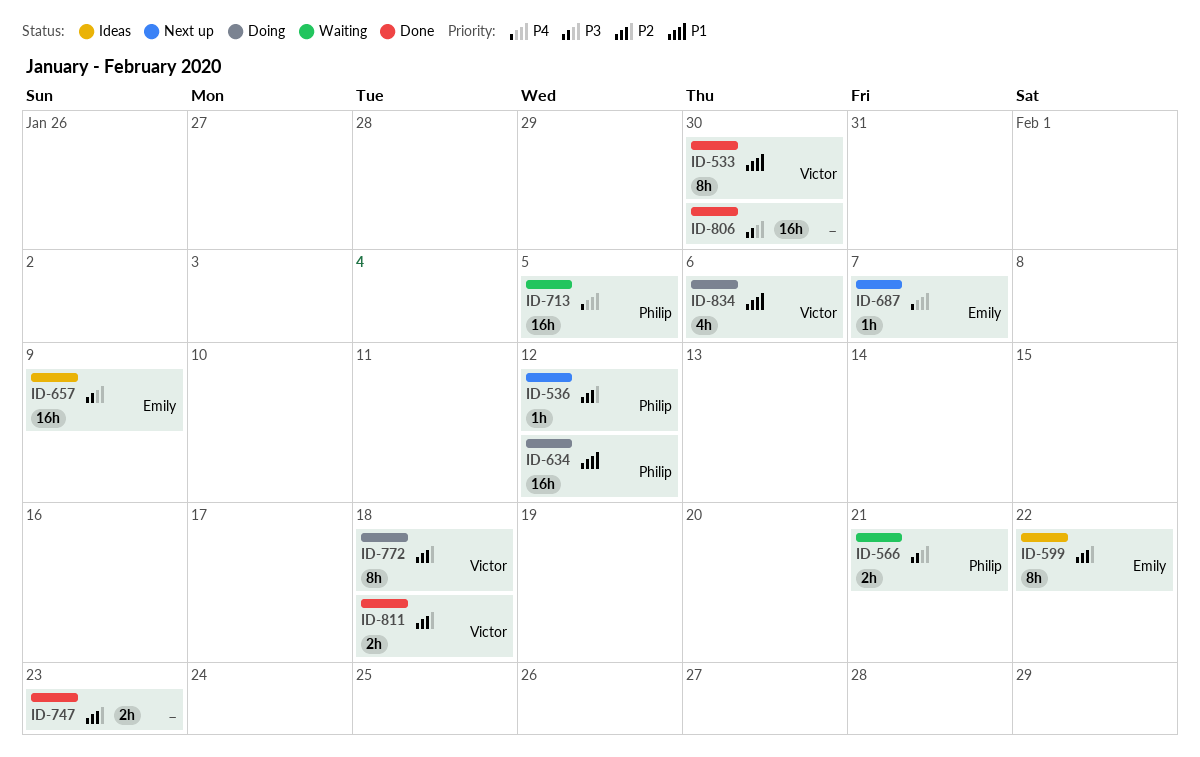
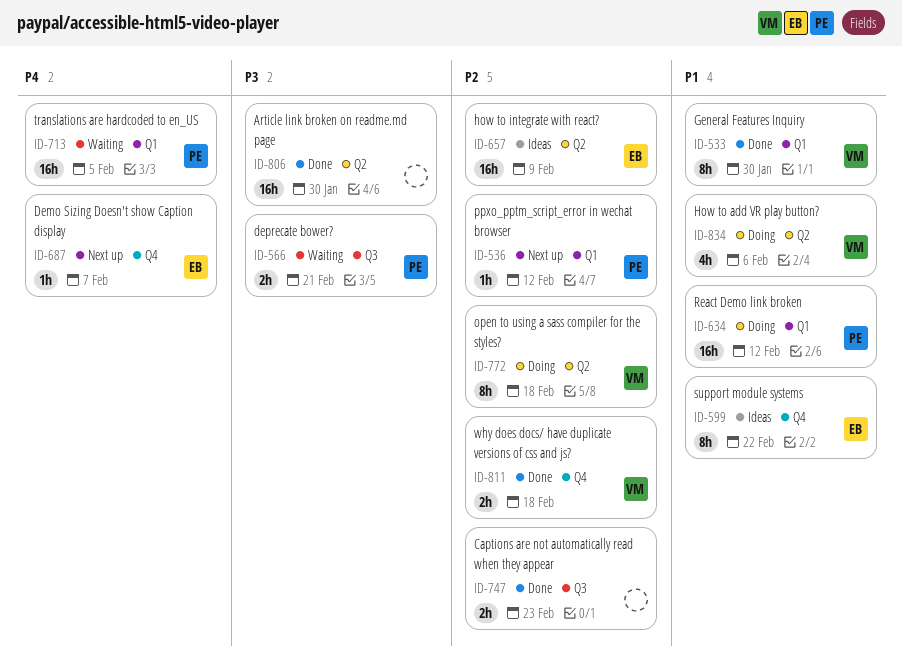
ID-599, priority: P2 -> P1
ID-657, priority: P3 -> P2

